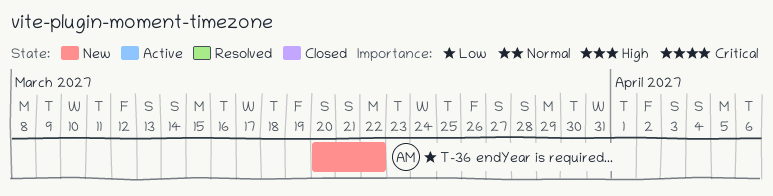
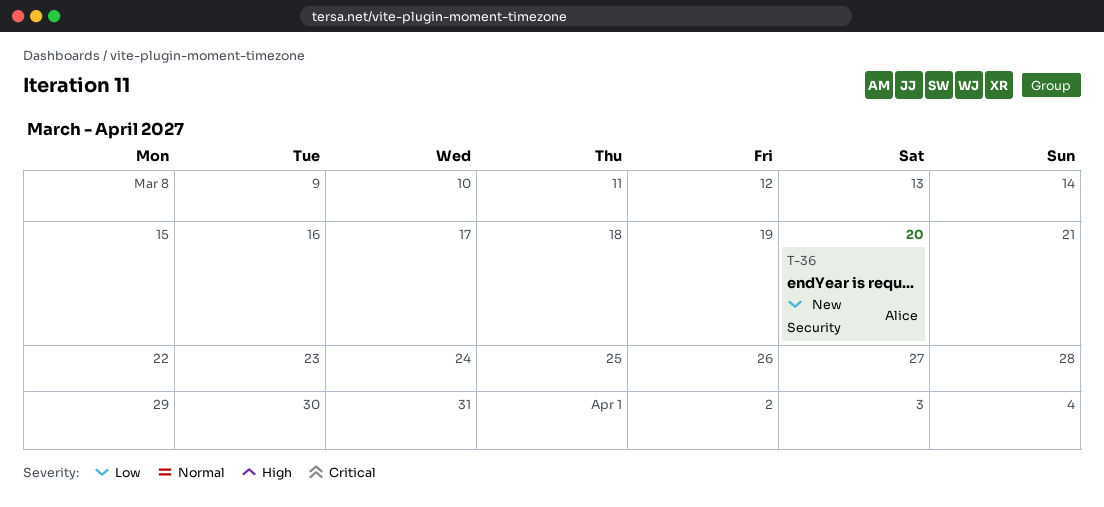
T-36, due: Mar 22 -> Mar 20

